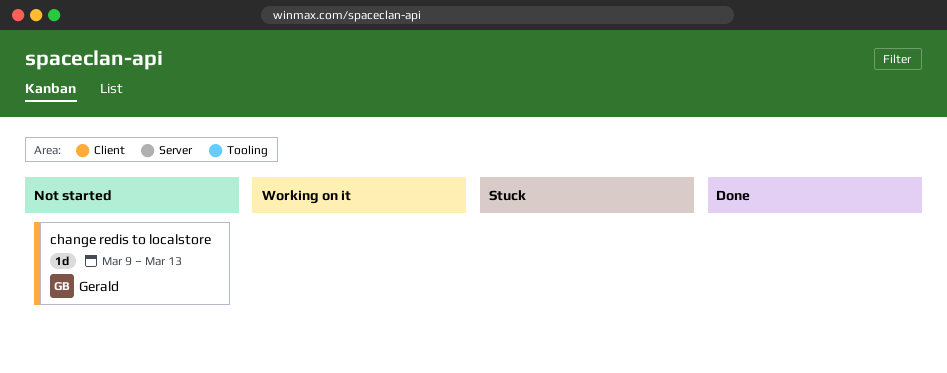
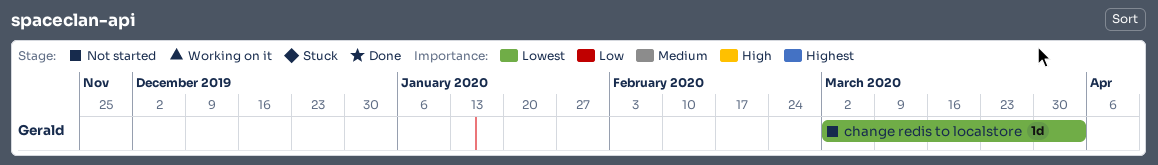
change redis to localstore, start: Mar 9 -> Mar 2
change redis to localstore, due: Mar 13 -> Apr 3

